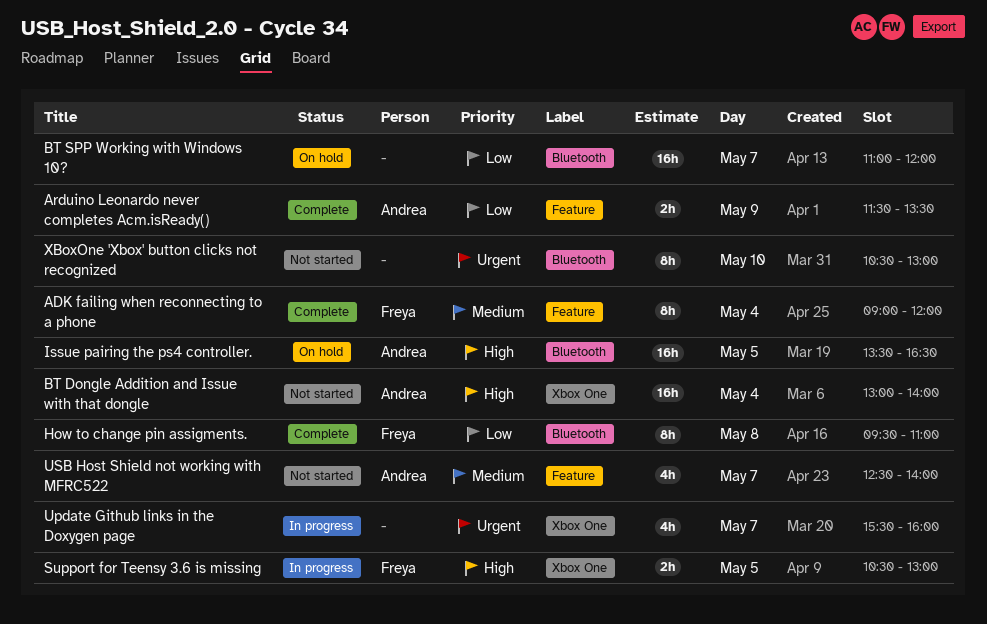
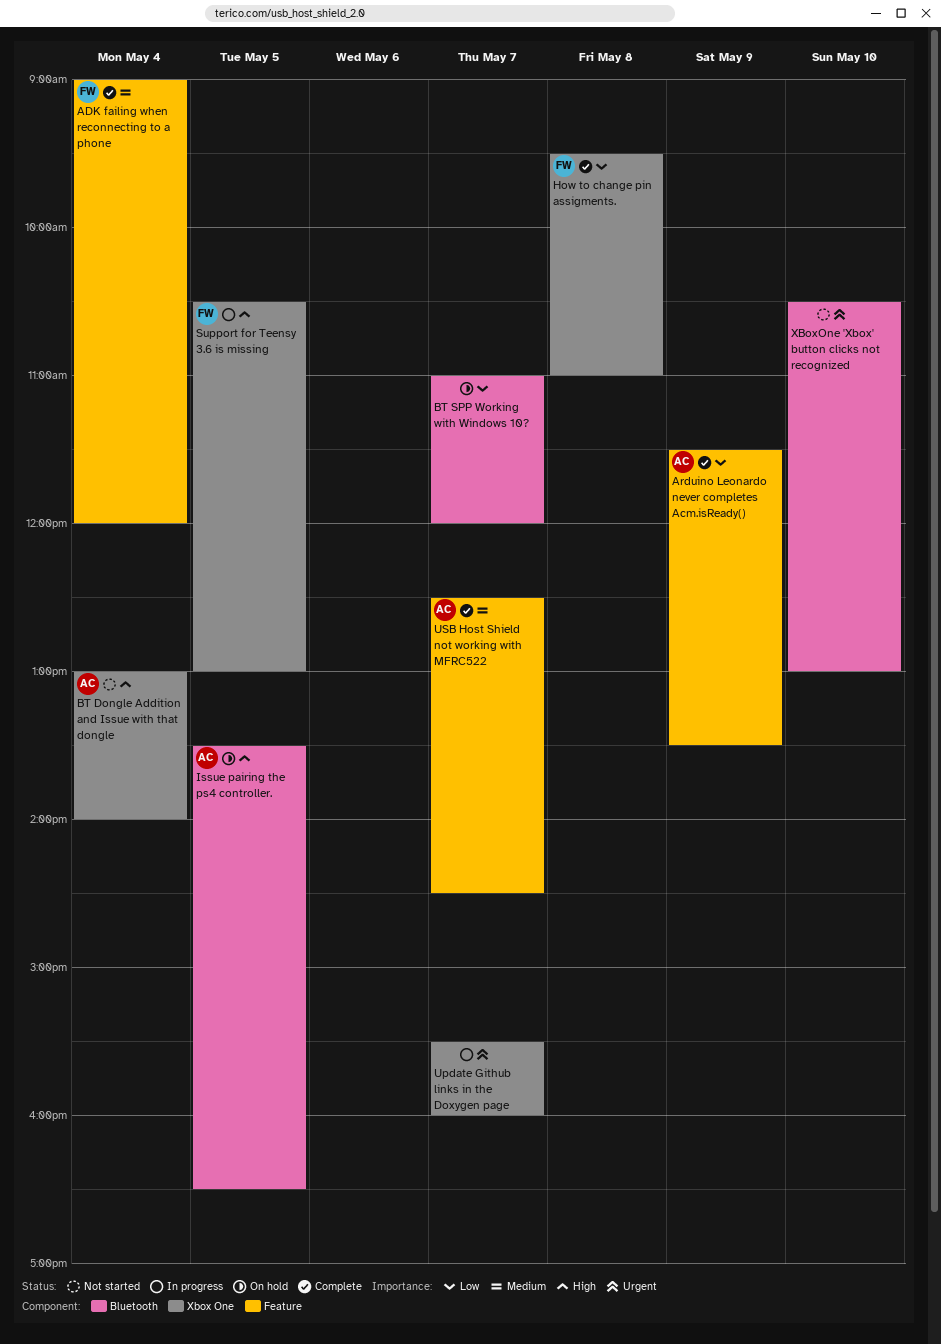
How to change pin assigments., label: Bluetooth -> Xbox One
USB Host Shield not working with MFRC522, status: Not started -> Complete
USB Host Shield not working with MFRC522, ends: 14:00 -> 14:30

